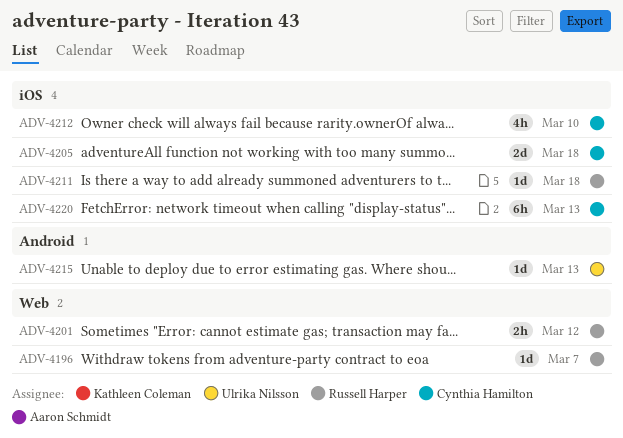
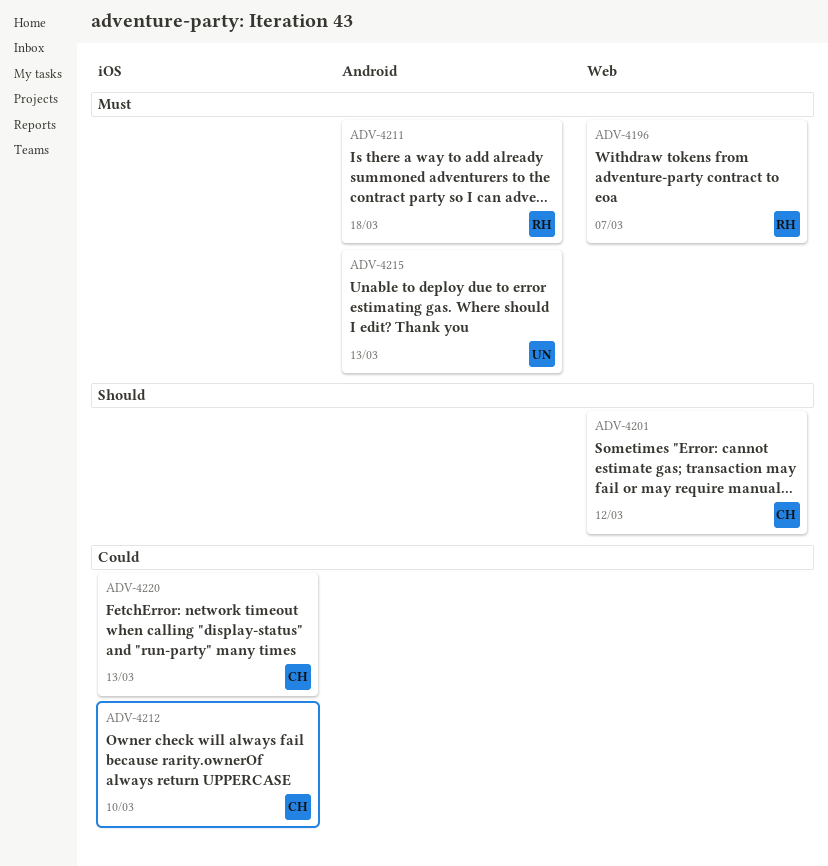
ADV-4201, owner: Russell Harper -> Cynthia Hamilton
ADV-4205: present -> none
ADV-4211, label: iOS -> Android

